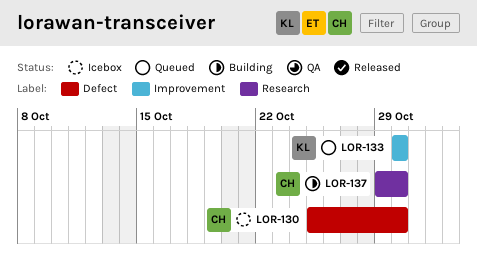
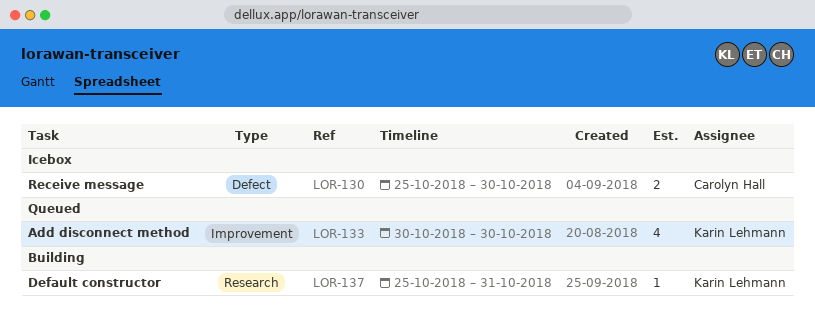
LOR-137, owner: Carolyn Hall -> Karin Lehmann
LOR-137, start: Oct 29 -> Oct 25
LOR-137, due: Oct 30 -> Oct 31

